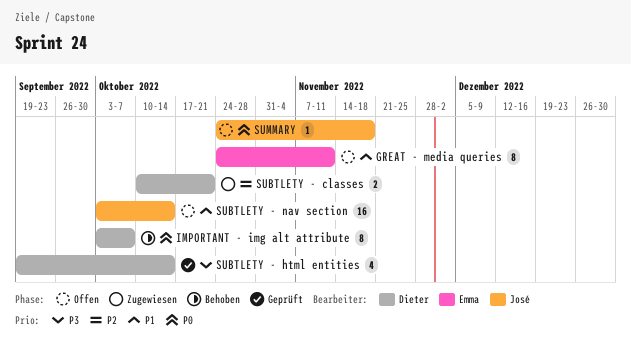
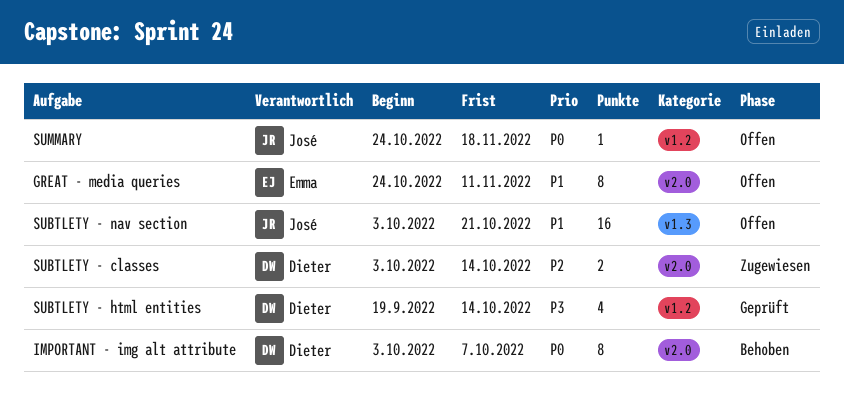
SUBTLETY - classes, start: Oct 10 -> Oct 3
SUBTLETY - classes, due: Oct 21 -> Oct 14
SUBTLETY - nav section, due: Oct 14 -> Oct 21

